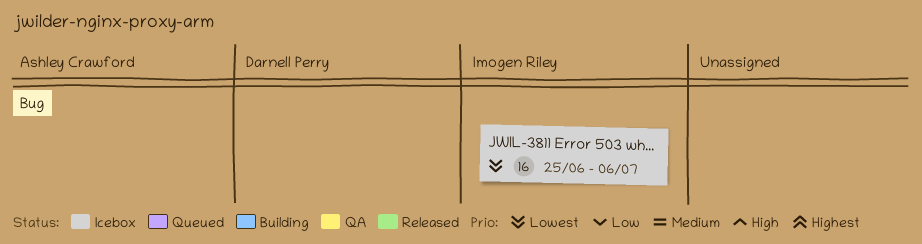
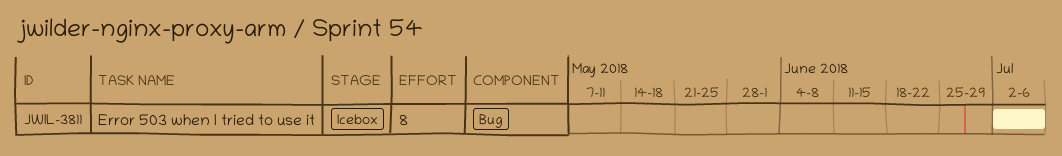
JWIL-3811, estimate: 16 -> 8
JWIL-3811, start: Jun 25 -> Jul 2

